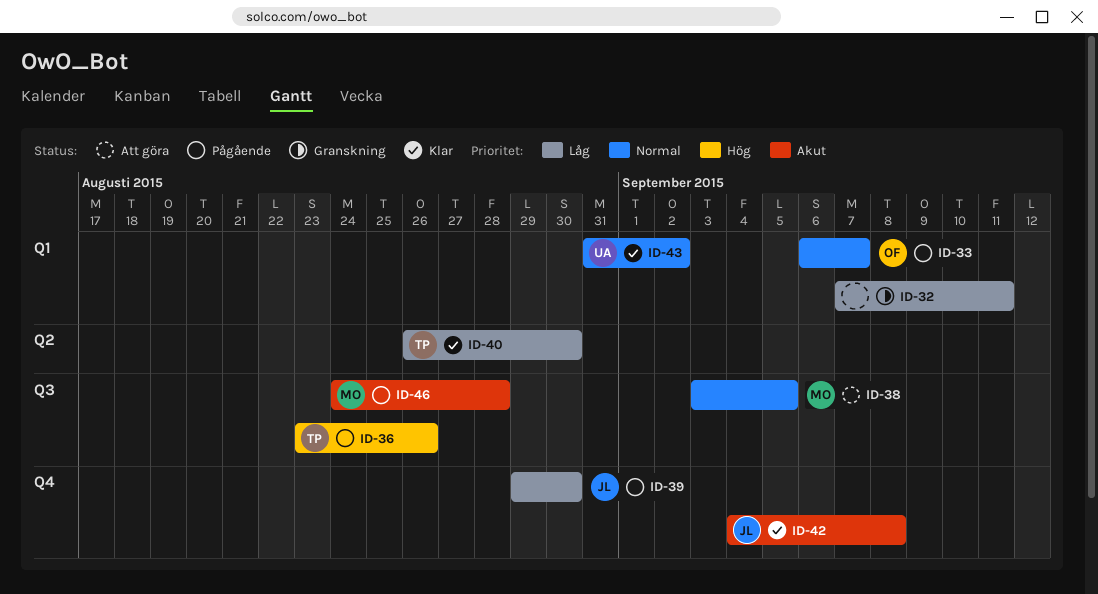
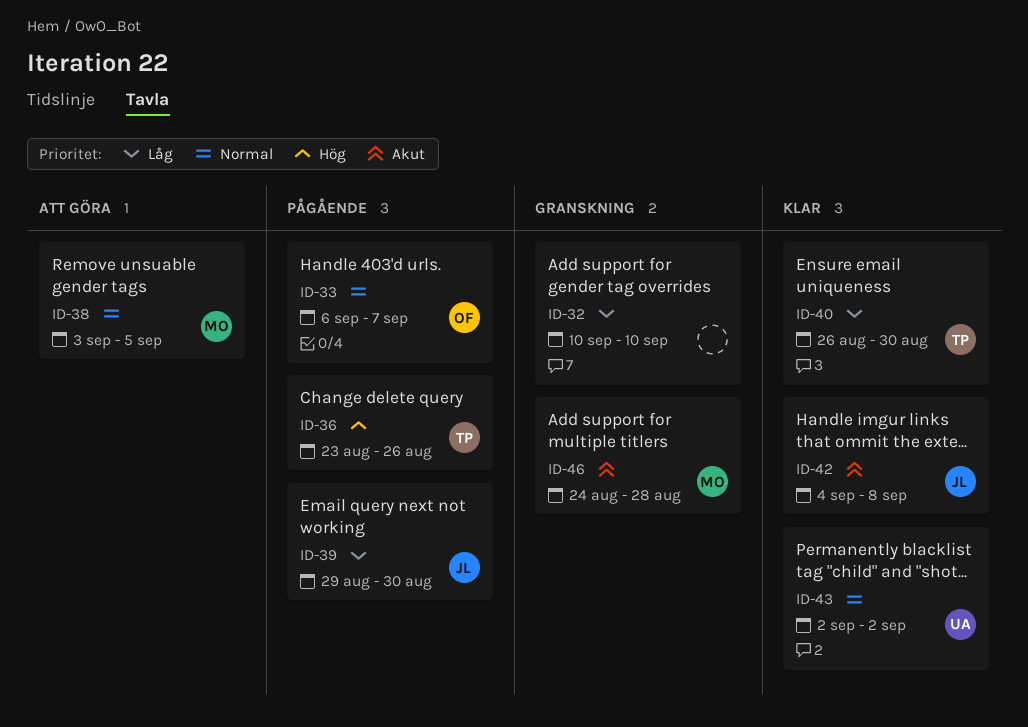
ID-32, start: Sep 7 -> Sep 10
ID-32, due: Sep 11 -> Sep 10
ID-43, start: Aug 31 -> Sep 2
ID-46, status: Pågående -> Granskning

